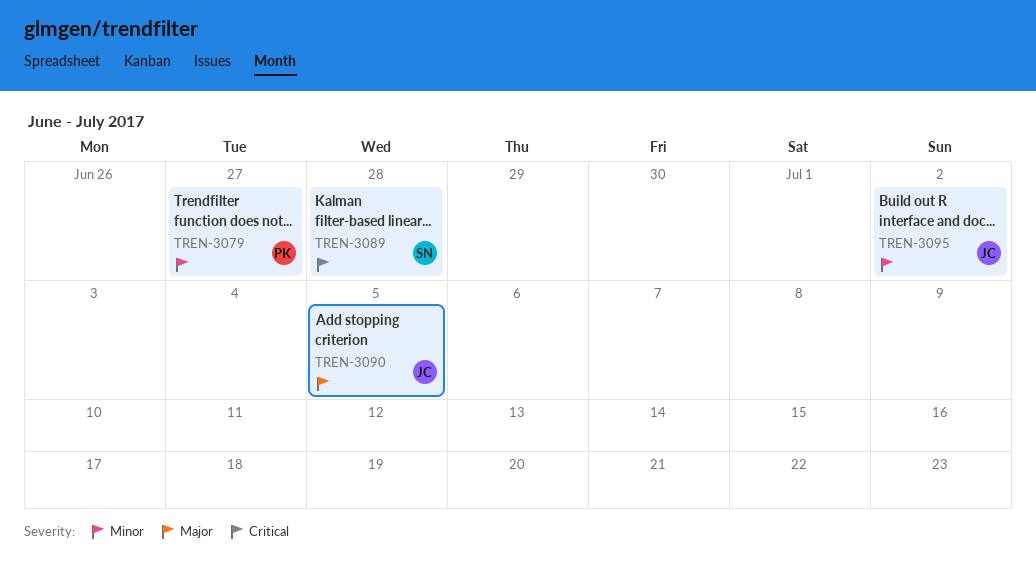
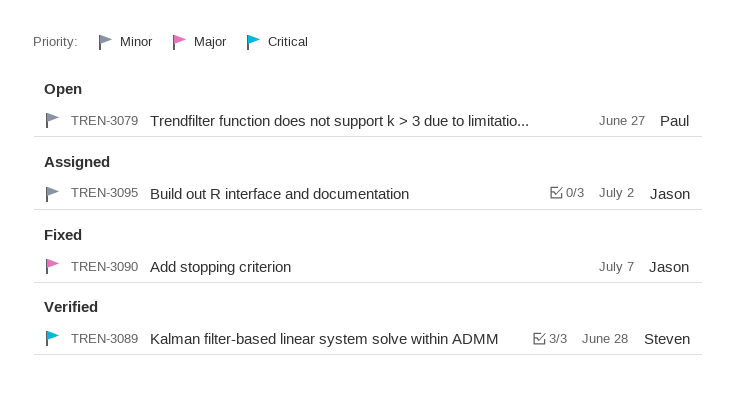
TREN-3090, due: Jul 5 -> Jul 7

